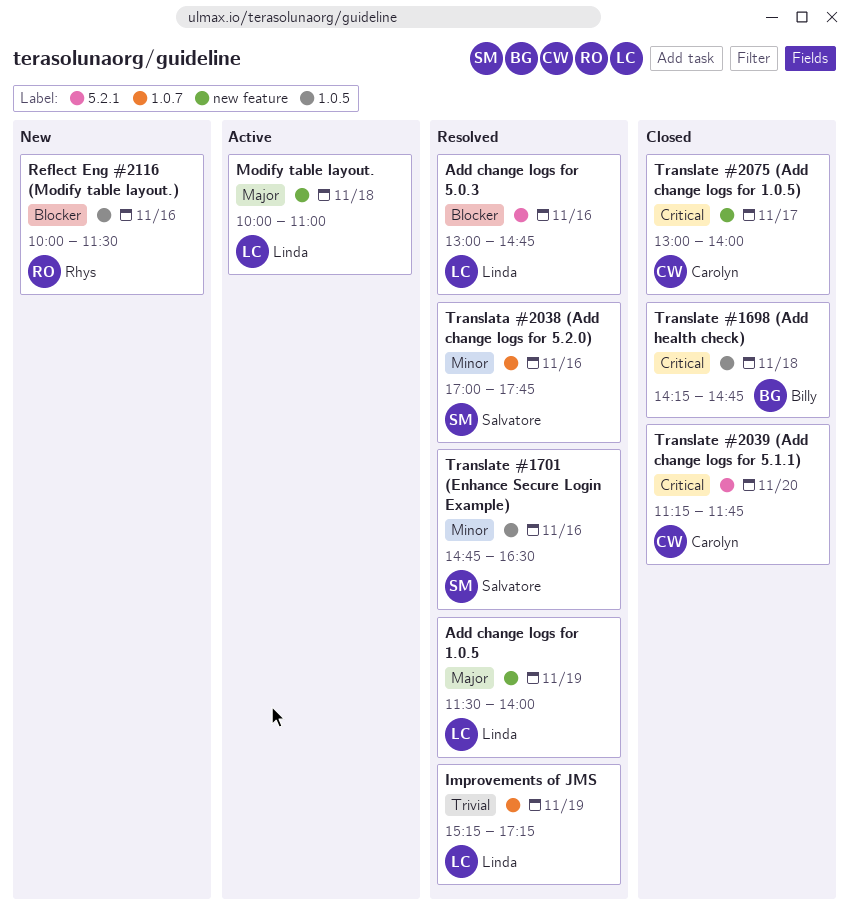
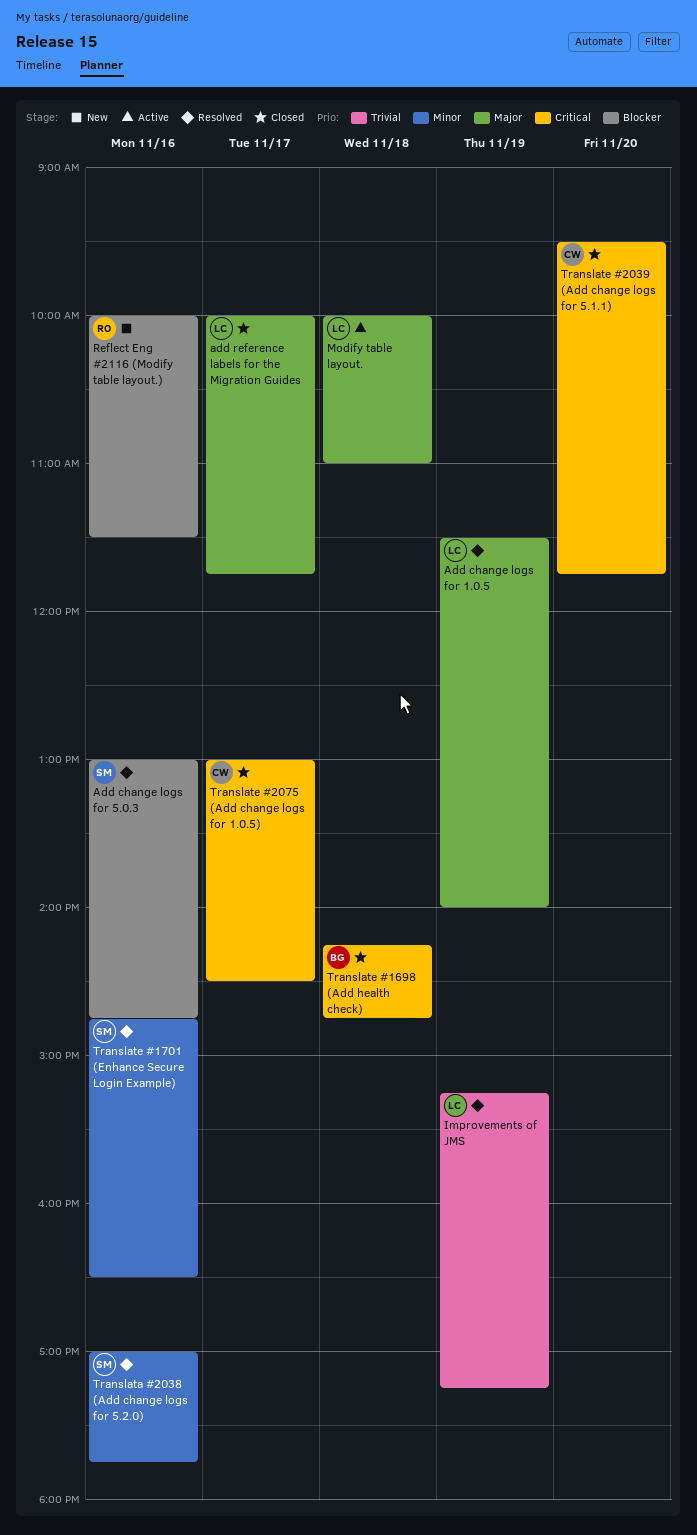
Add change logs for 5.0.3, owner: Linda -> Salvatore
add reference labels for the Migration Guides: none -> present
Translate #2039 (Add change logs for 5.1.1), begins: 11:15 -> 09:30
Translate #2075 (Add change logs for 1.0.5), ends: 14:00 -> 14:30

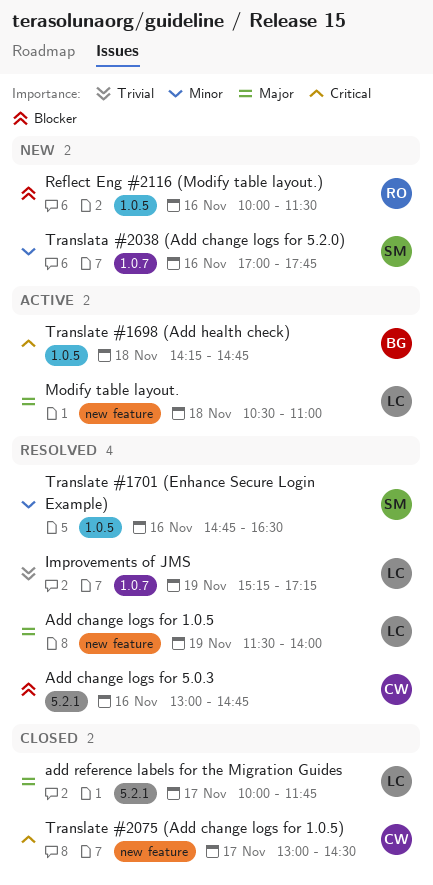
Add change logs for 5.0.3, owner: SM -> CW
Modify table layout., begins: 10:00 -> 10:30
Translata #2038 (Add change logs for 5.2.0), status: Resolved -> New
Translate #1698 (Add health check), status: Closed -> Active
Translate #2039 (Add change logs for 5.1.1): present -> none

